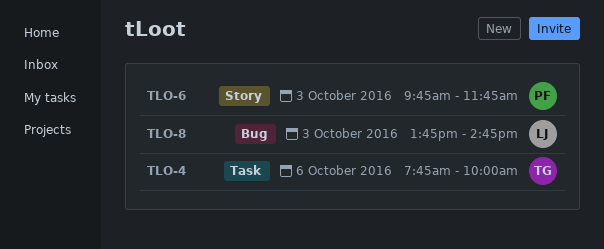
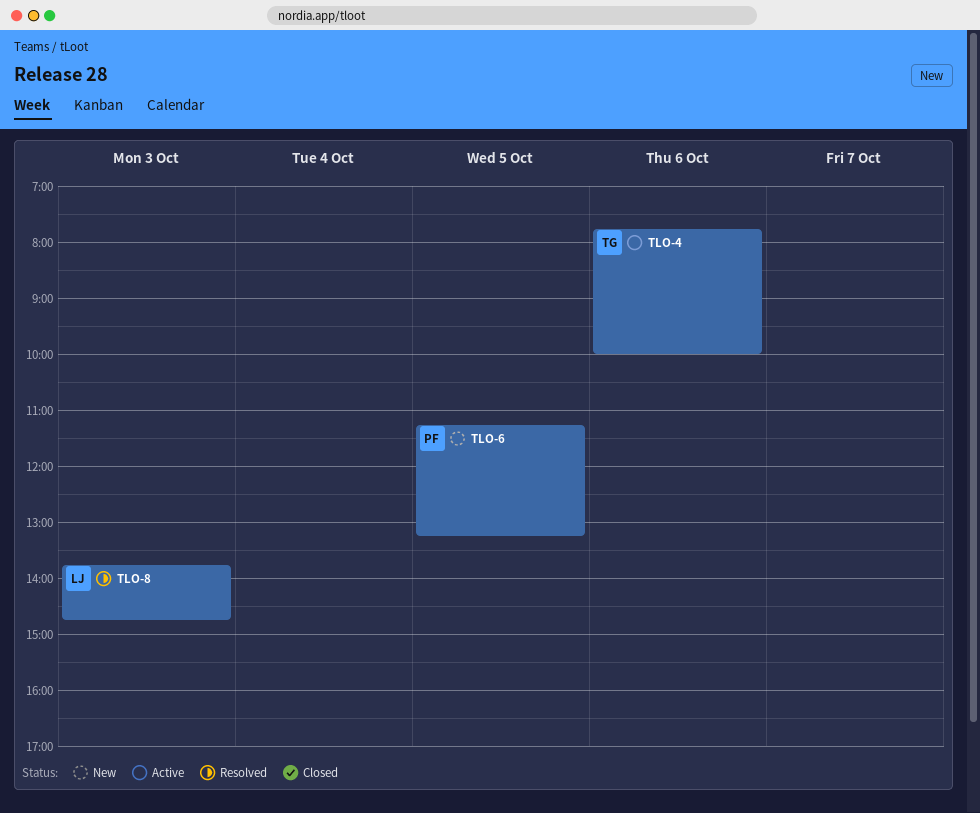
TLO-6, day: Oct 3 -> Oct 5
TLO-6, begins: 09:45 -> 11:15
TLO-6, ends: 11:45 -> 13:15

